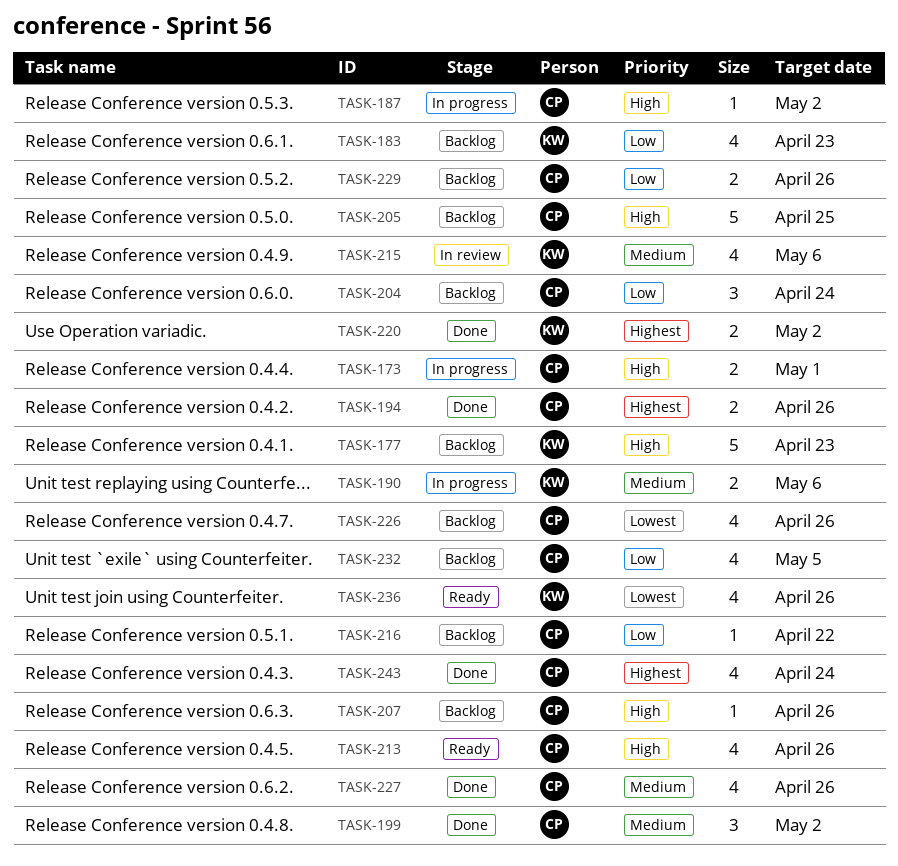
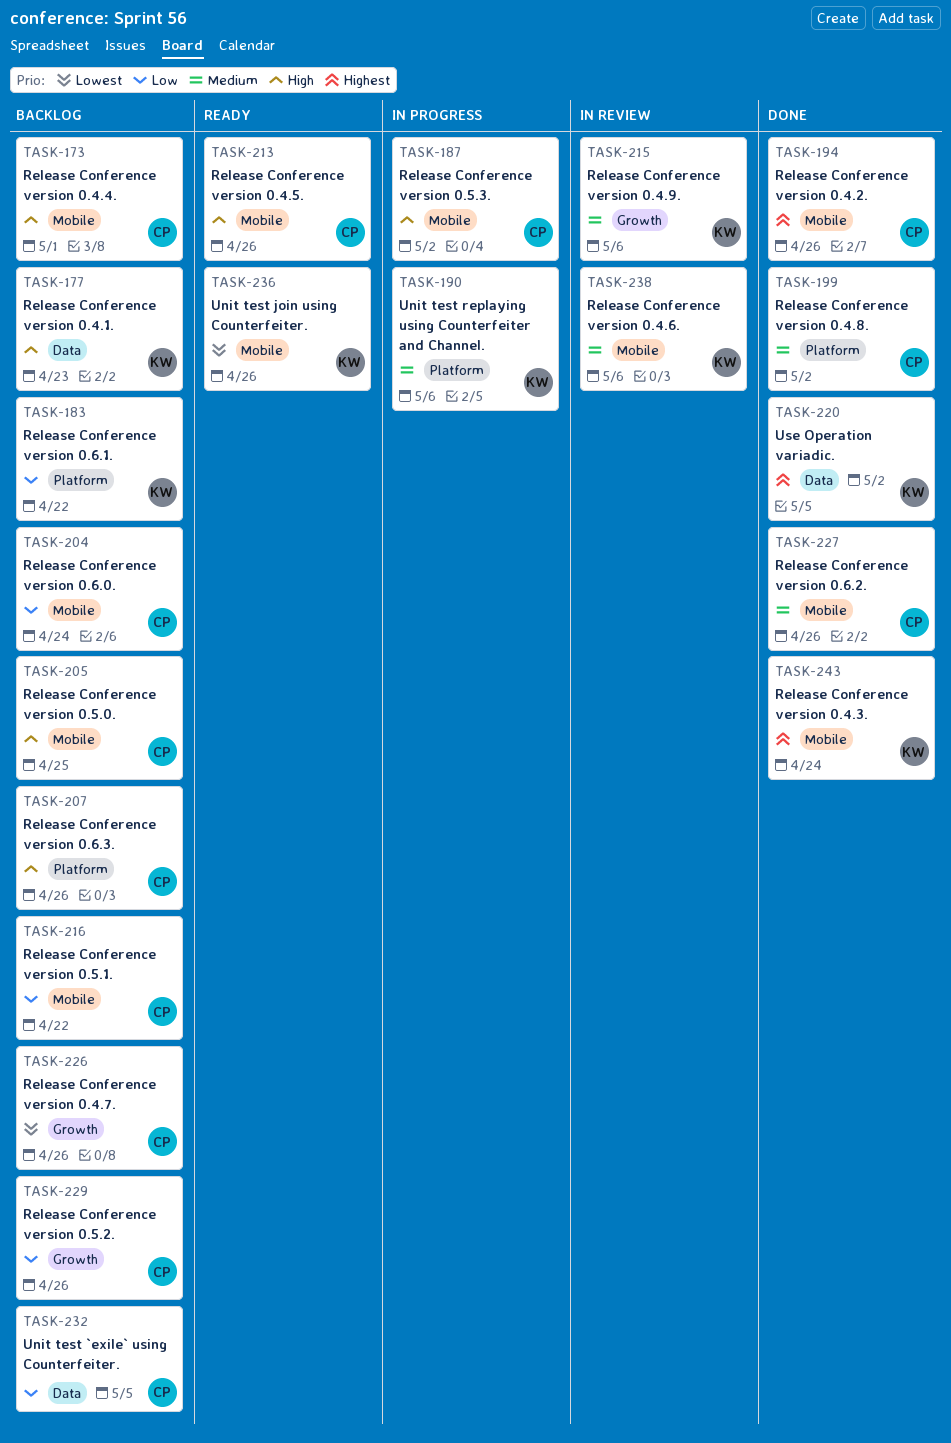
TASK-173, status: In progress -> Backlog
TASK-183, due: Apr 23 -> Apr 22
TASK-238: none -> present
TASK-243, owner: CP -> KW

